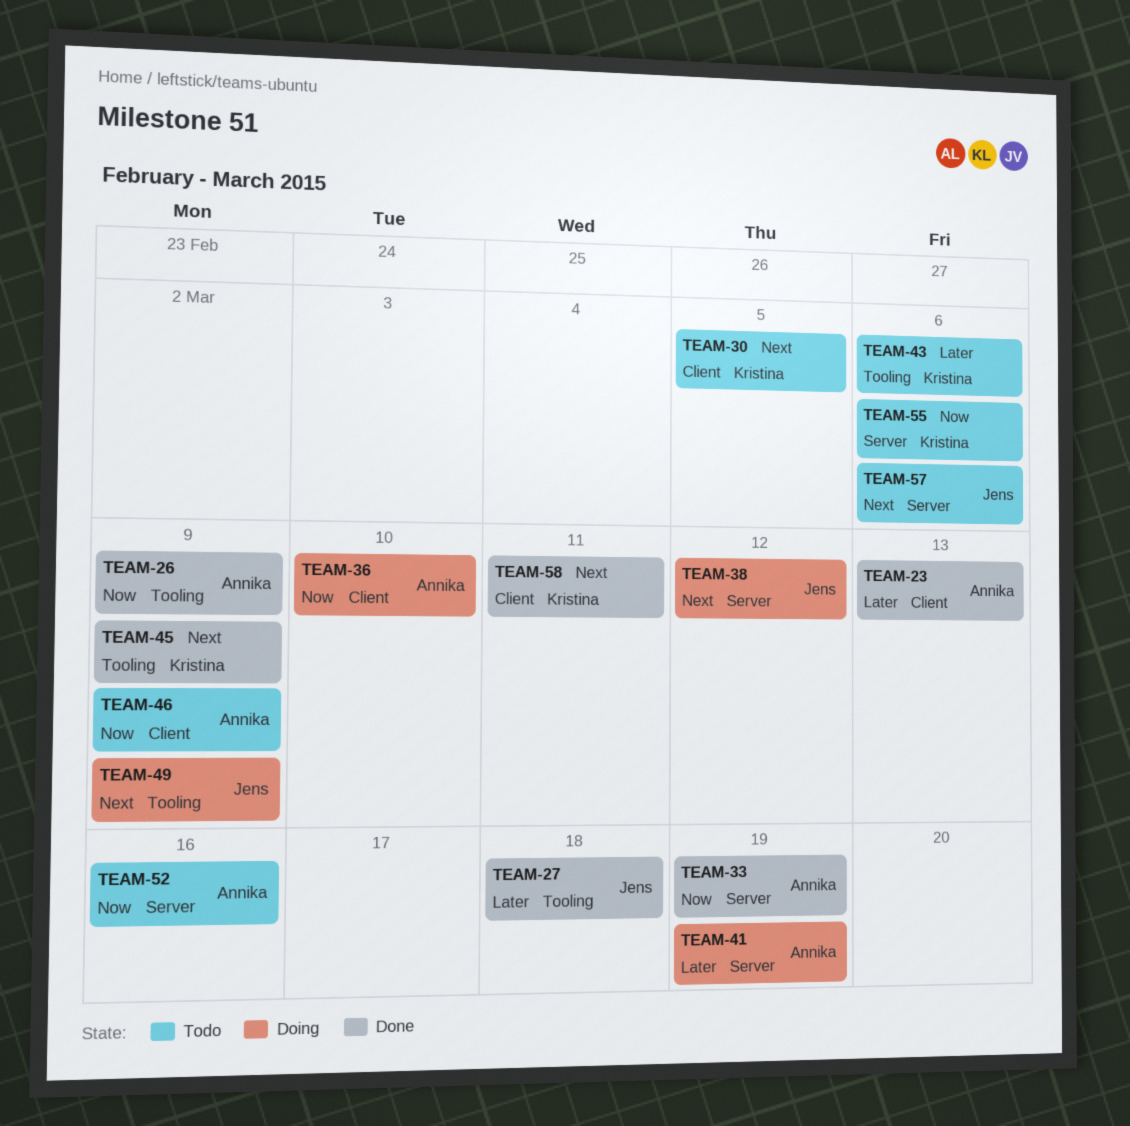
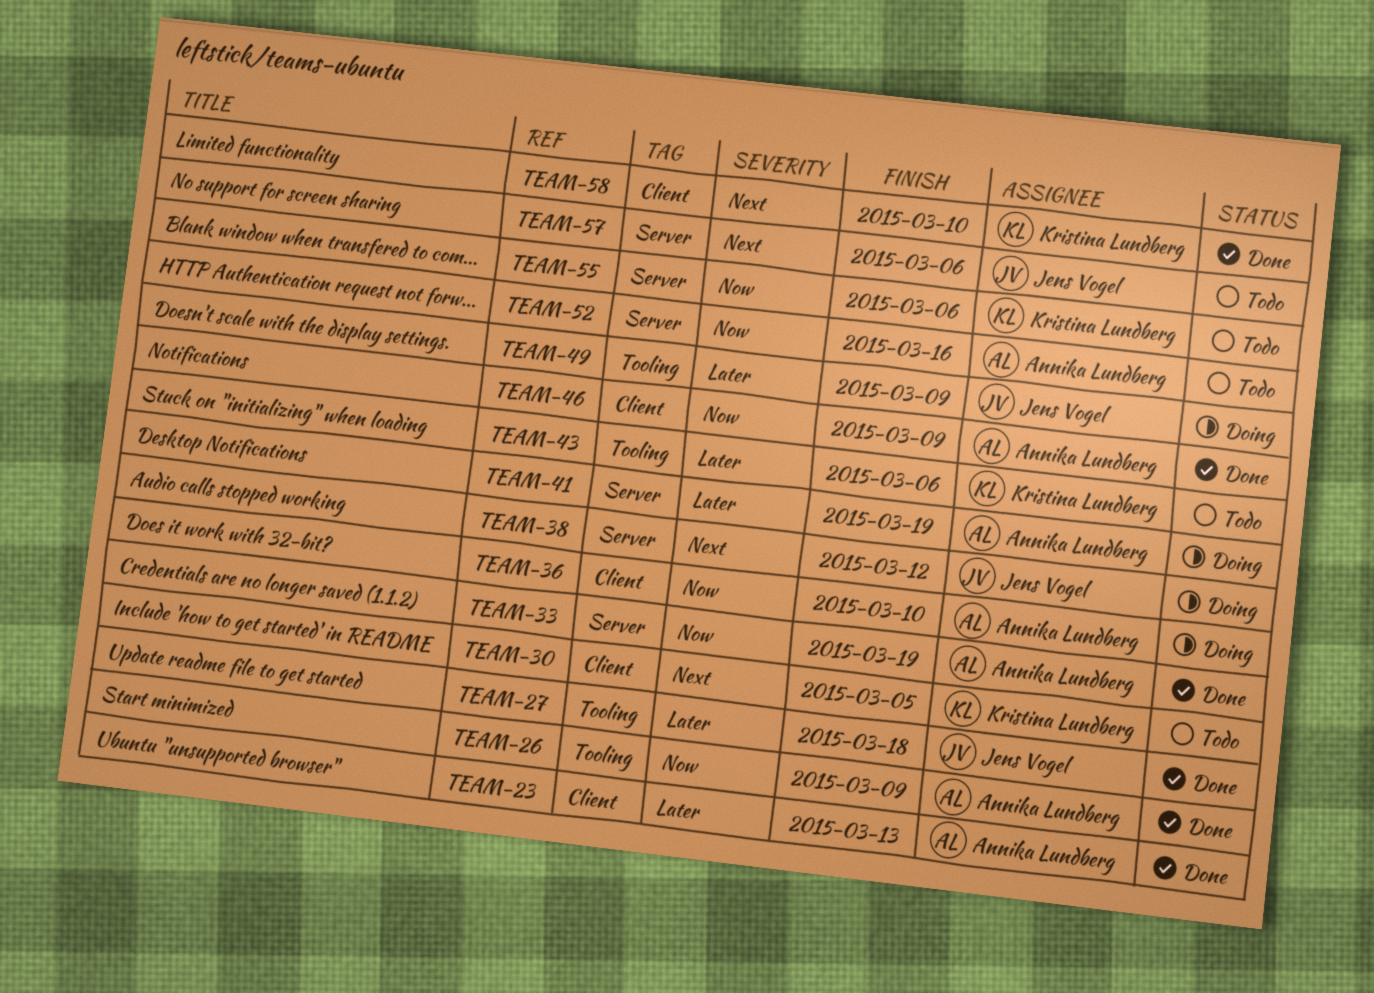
TEAM-45: present -> none
TEAM-46, status: Todo -> Done
TEAM-49, priority: Next -> Later
TEAM-58, due: Mar 11 -> Mar 10

